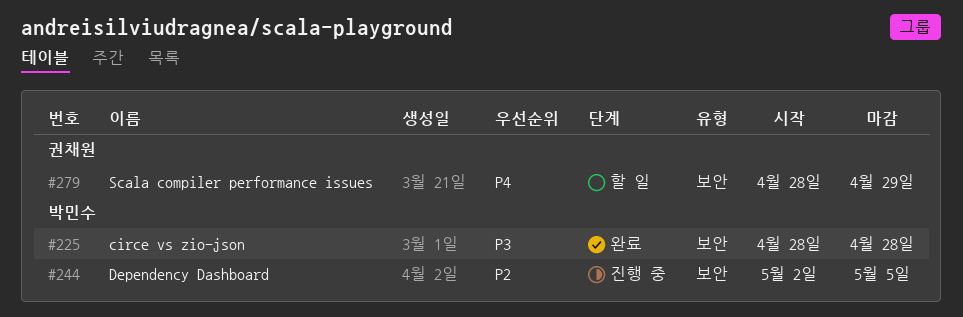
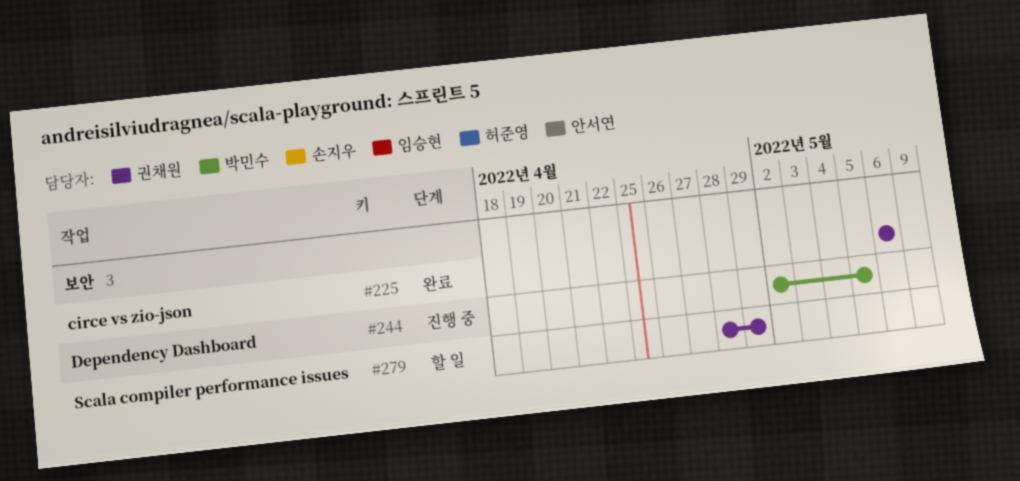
#225, owner: 박민수 -> 권채원
#225, start: Apr 28 -> May 6
#225, due: Apr 28 -> May 6

